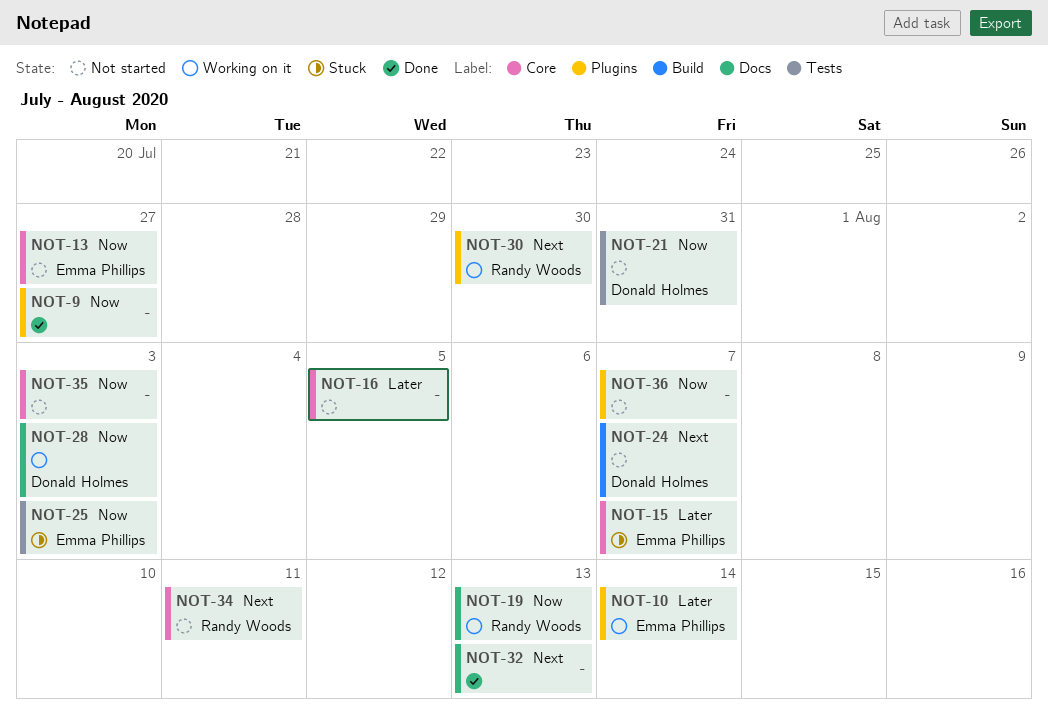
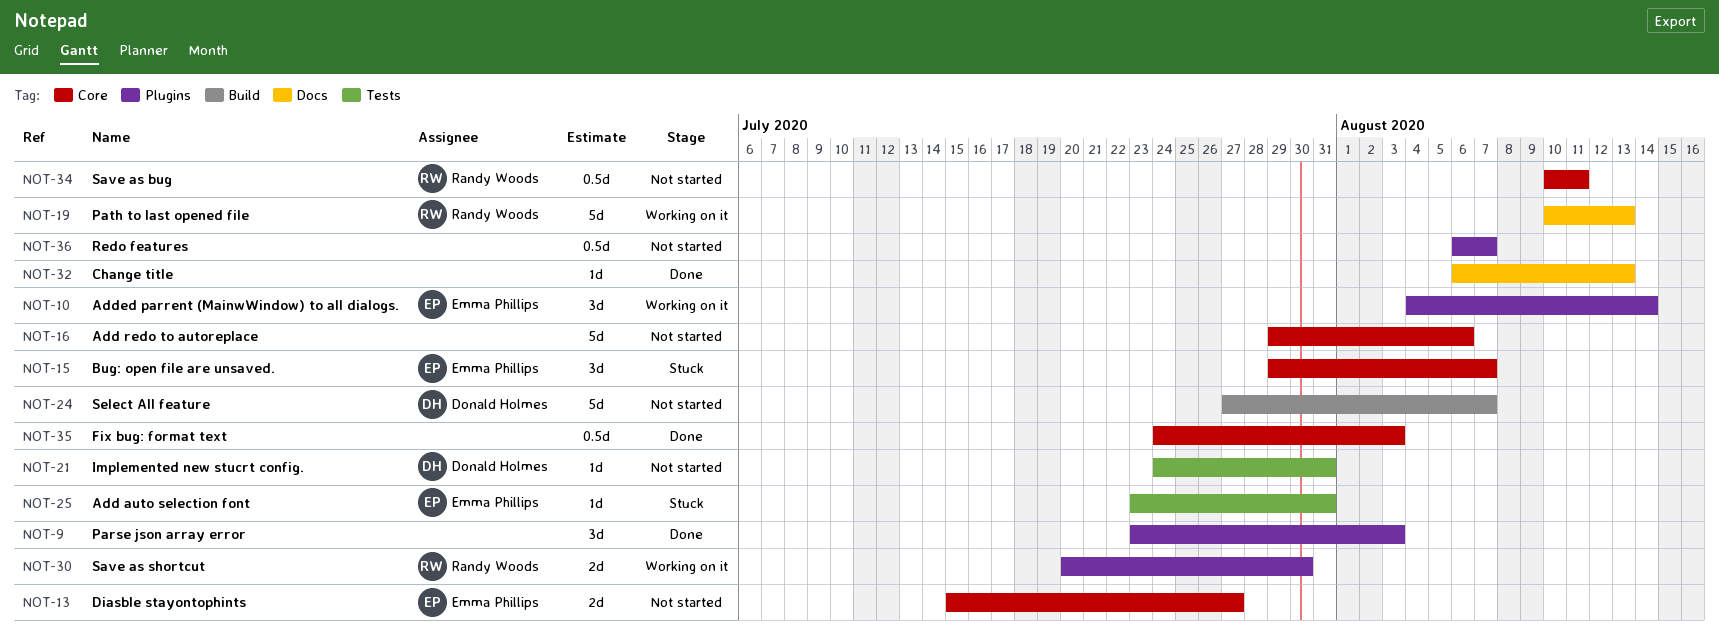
NOT-9, due: Jul 27 -> Aug 3
NOT-16, due: Aug 5 -> Aug 6
NOT-25, due: Aug 3 -> Jul 31
NOT-28: present -> none
NOT-35, status: Not started -> Done

